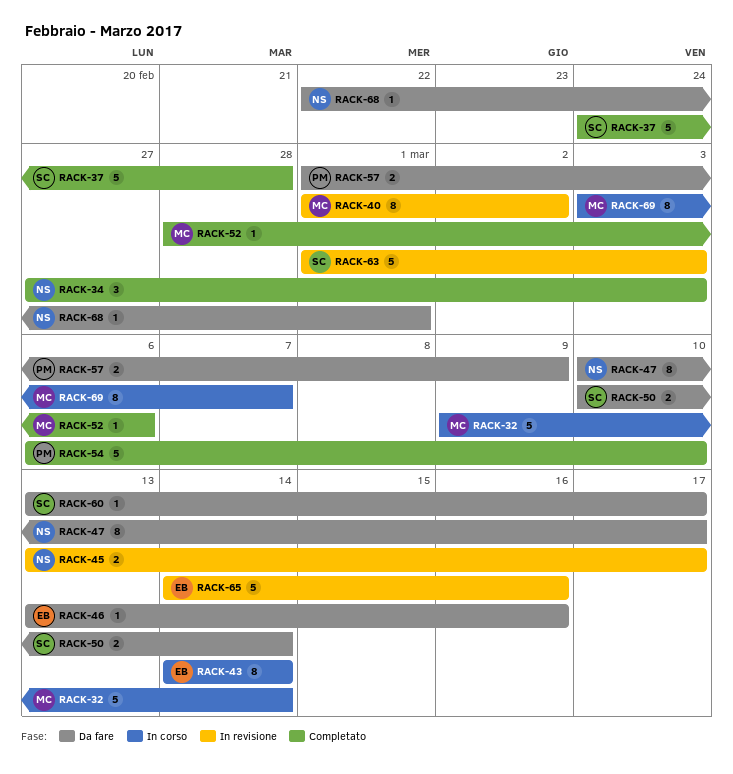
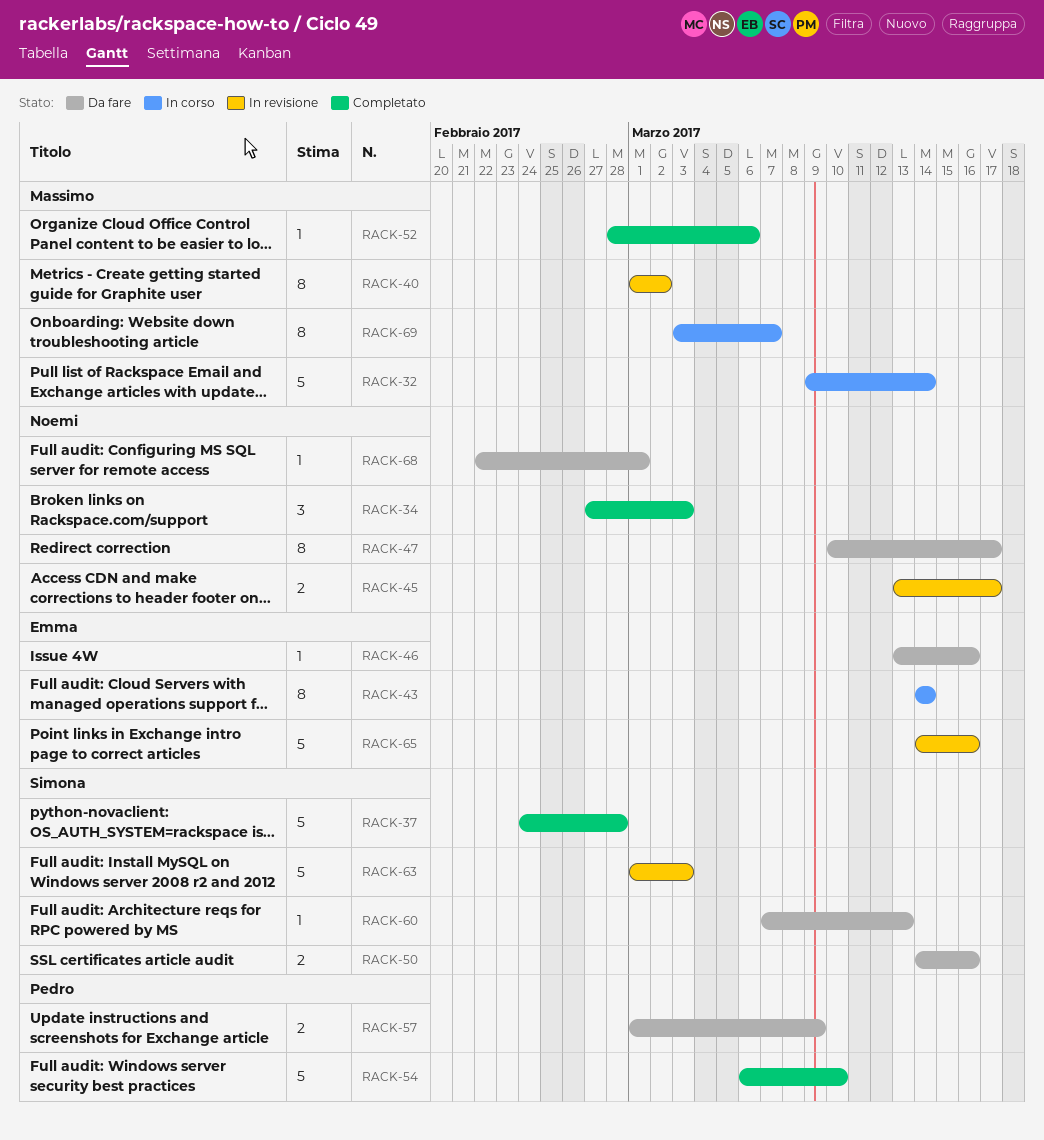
RACK-50, start: Mar 10 -> Mar 14
RACK-50, due: Mar 14 -> Mar 16
RACK-60, start: Mar 13 -> Mar 7
RACK-60, due: Mar 17 -> Mar 13

